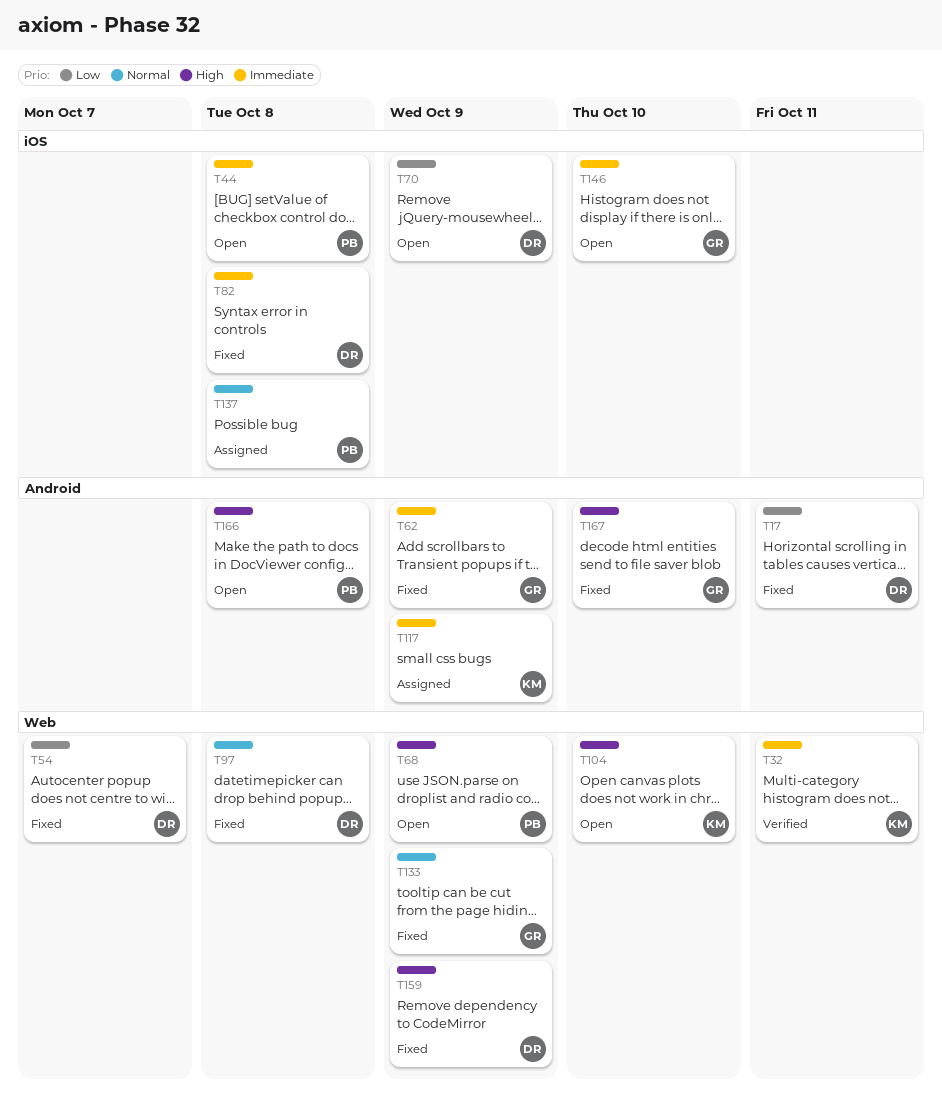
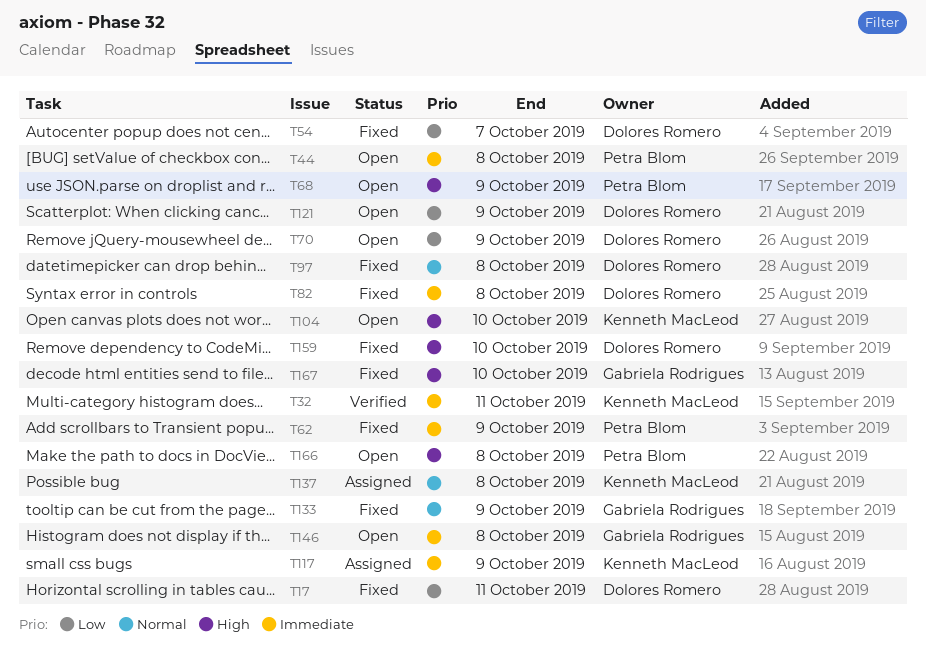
T62, owner: Gabriela Rodrigues -> Petra Blom
T121: none -> present
T137, owner: Petra Blom -> Kenneth MacLeod
T146, due: Oct 10 -> Oct 8
T159, due: Oct 9 -> Oct 10

